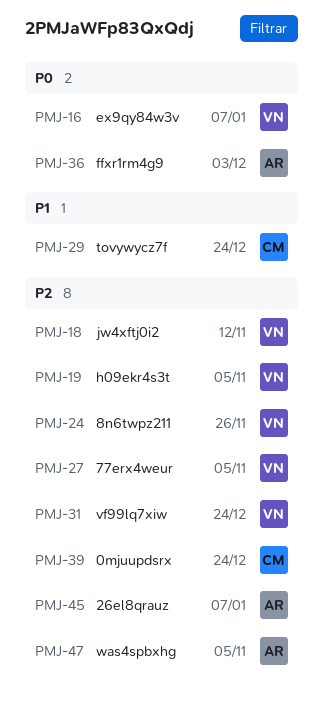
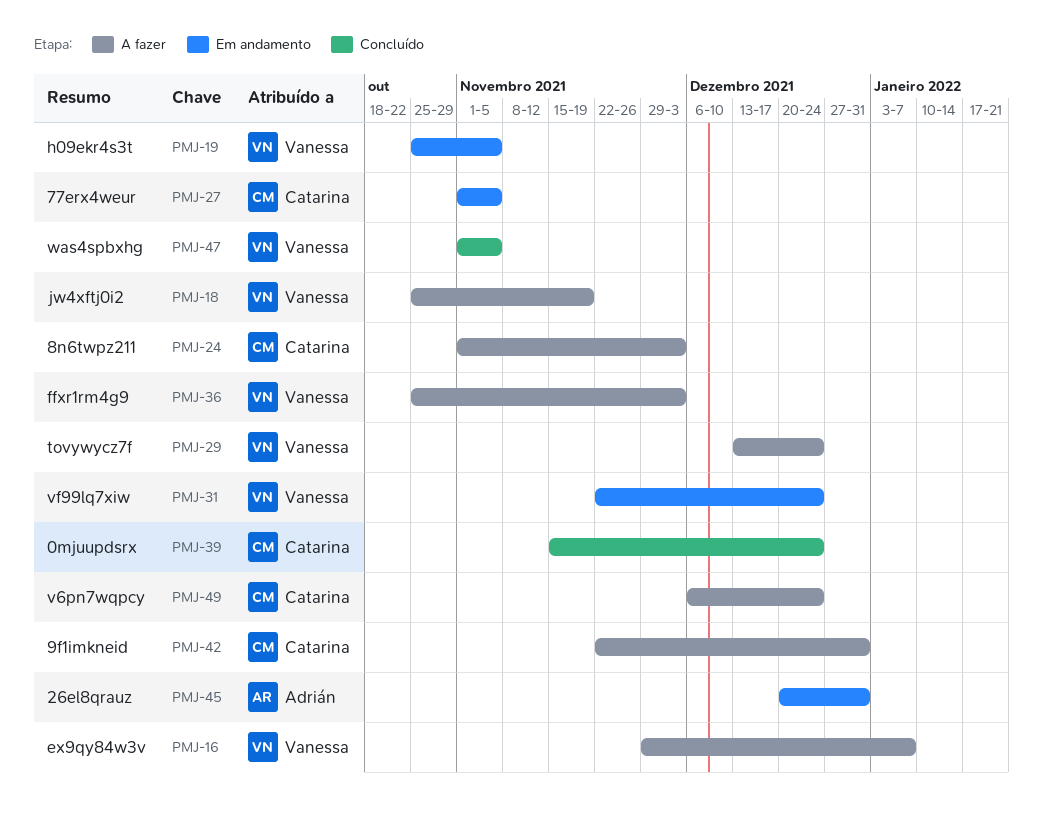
PMJ-18, due: Nov 12 -> Nov 19
PMJ-24, owner: Vanessa -> Catarina
PMJ-24, due: Nov 26 -> Dec 3
PMJ-27, owner: Vanessa -> Catarina
PMJ-29, owner: Catarina -> Vanessa
PMJ-36, owner: Adrián -> Vanessa
PMJ-42: none -> present
PMJ-45, due: Jan 7 -> Dec 31
PMJ-47, owner: Adrián -> Vanessa
PMJ-49: none -> present

